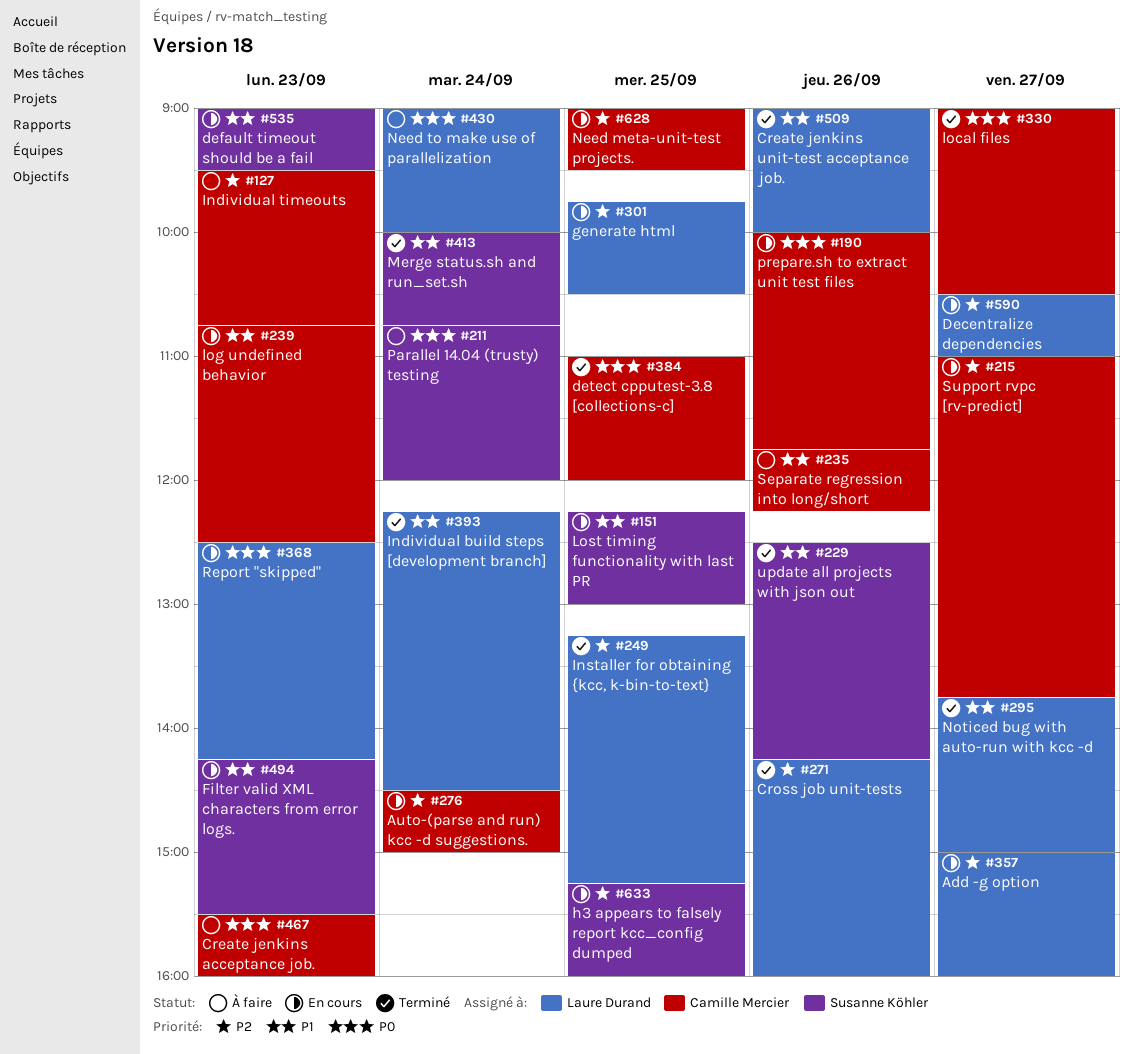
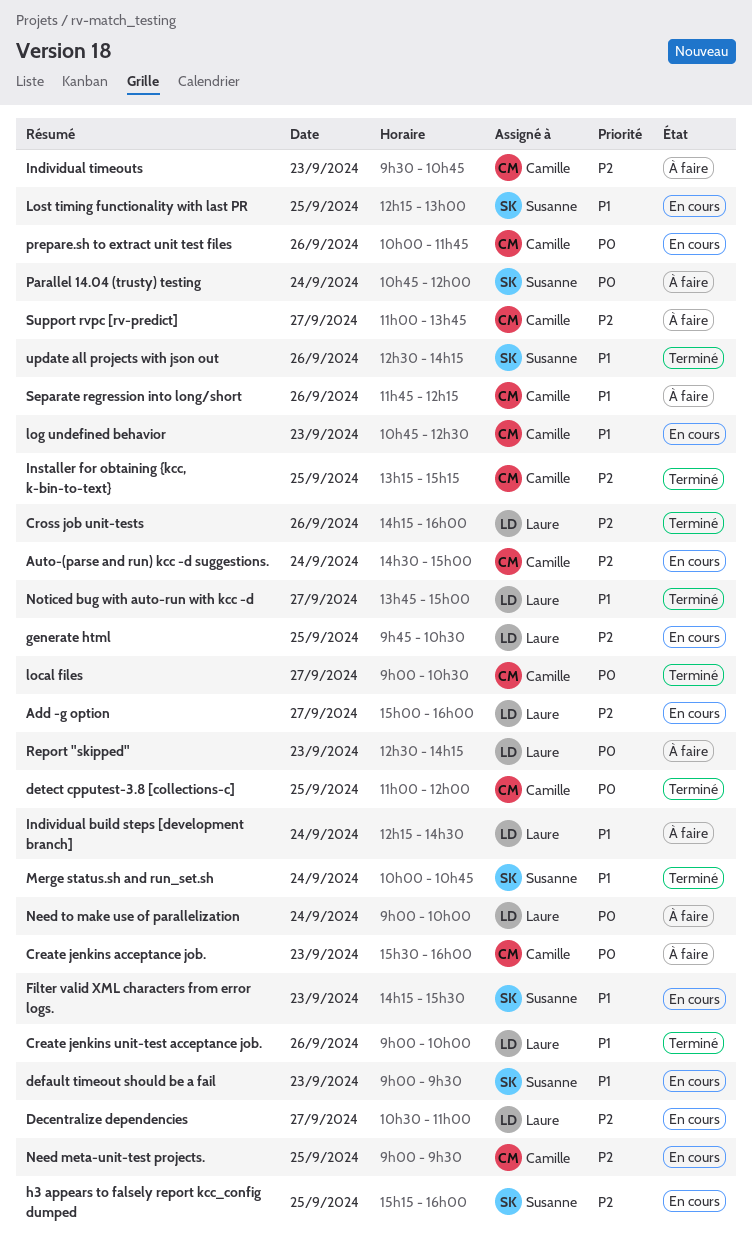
Individual build steps [development branch], status: Terminé -> À faire
Installer for obtaining {kcc, k-bin-to-text}, owner: Laure Durand -> Camille Mercier
Report "skipped", status: En cours -> À faire
Support rvpc [rv-predict], status: En cours -> À faire

